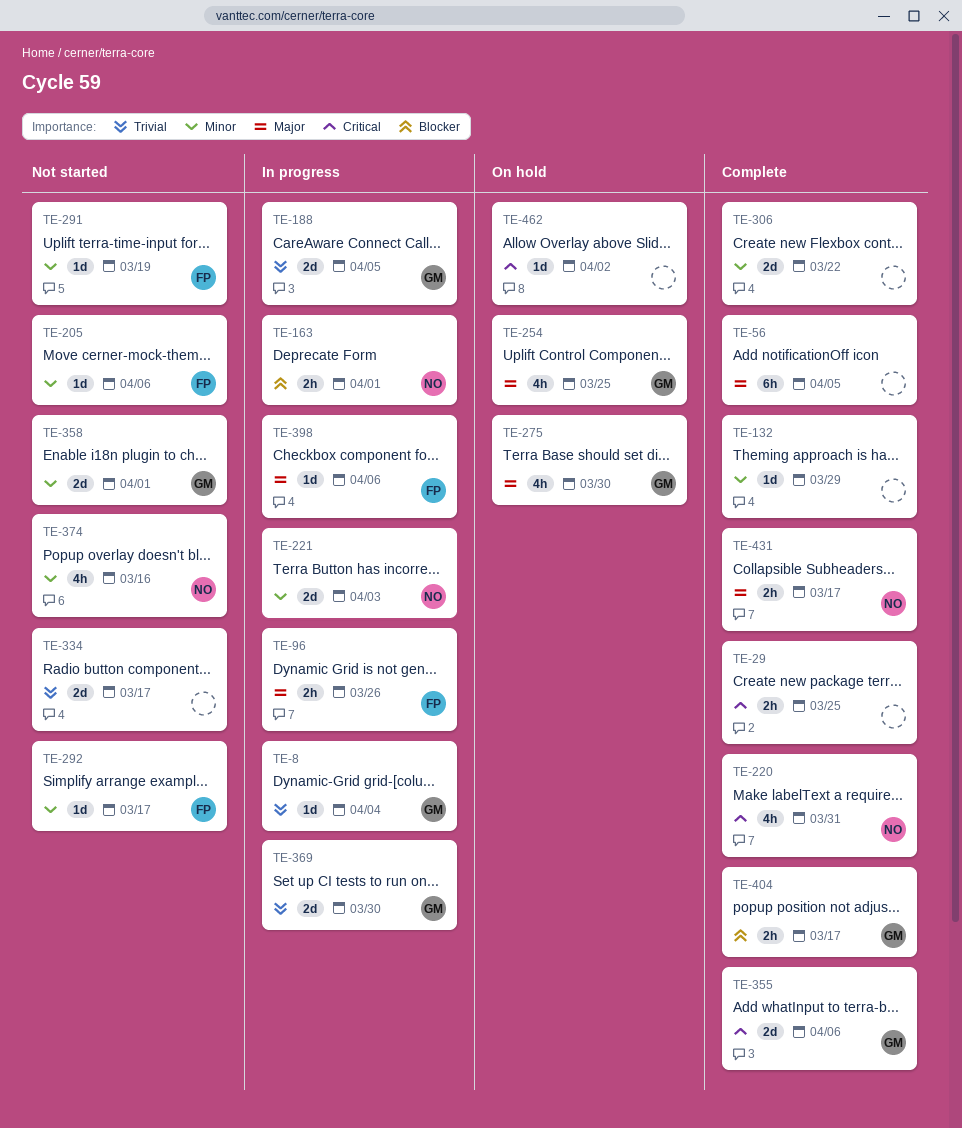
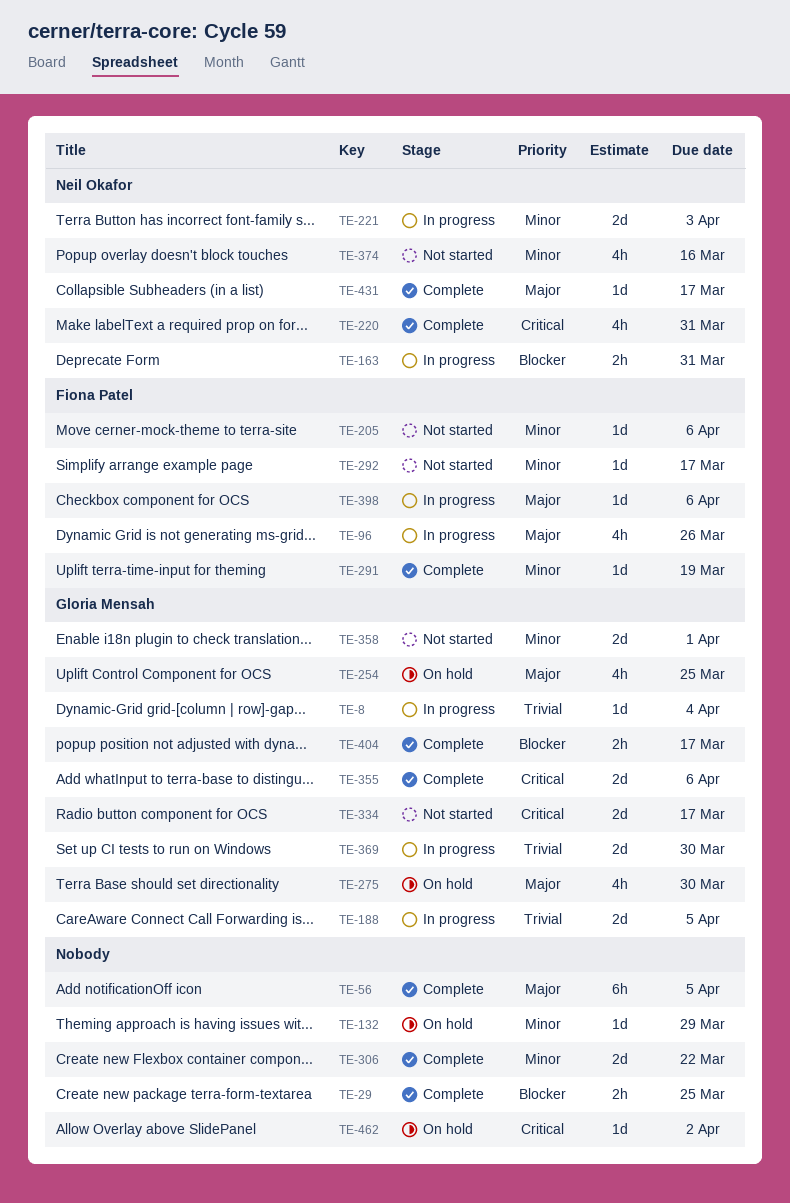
TE-29, priority: Critical -> Blocker
TE-96, estimate: 2h -> 4h
TE-132, status: Complete -> On hold
TE-163, due: Apr 1 -> Mar 31
TE-291, status: Not started -> Complete
TE-334, owner: none -> Gloria Mensah
TE-334, priority: Trivial -> Critical
TE-431, estimate: 2h -> 1d

